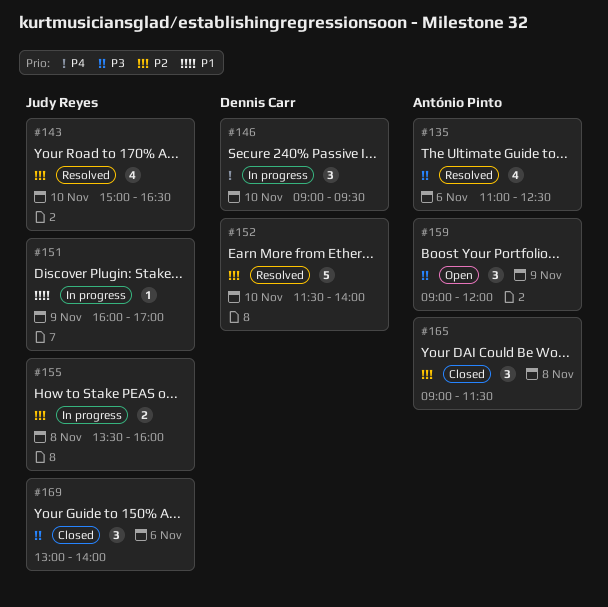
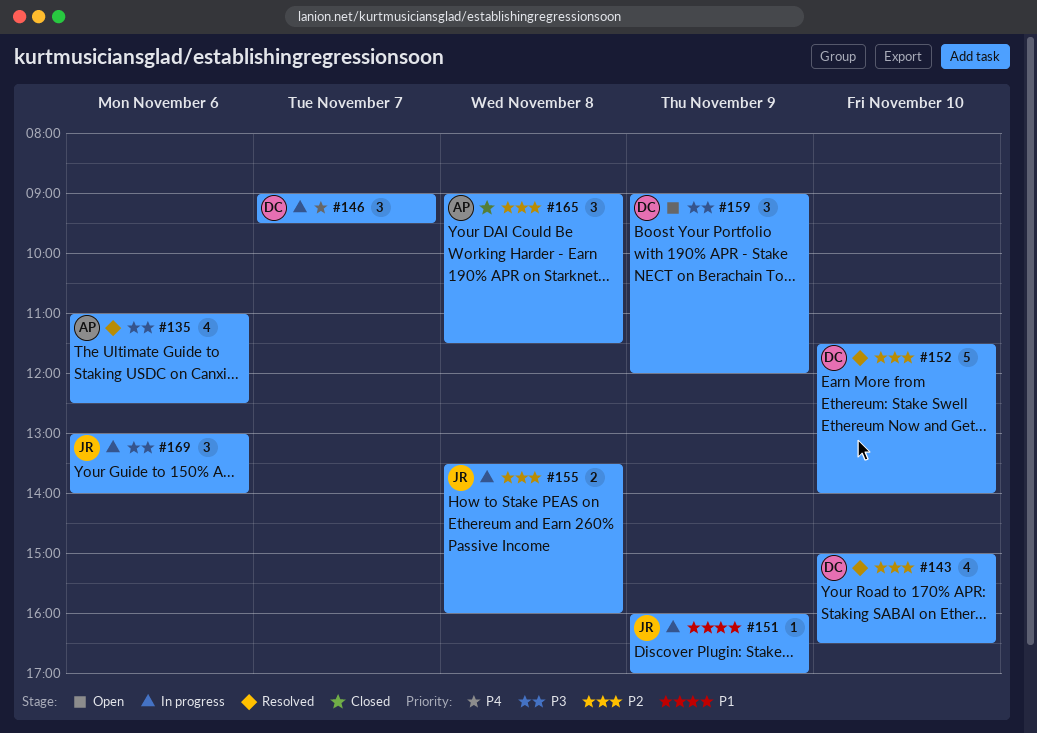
#143, owner: Judy Reyes -> Dennis Carr
#146, day: Nov 10 -> Nov 7
#159, owner: António Pinto -> Dennis Carr
#169, status: Closed -> In progress

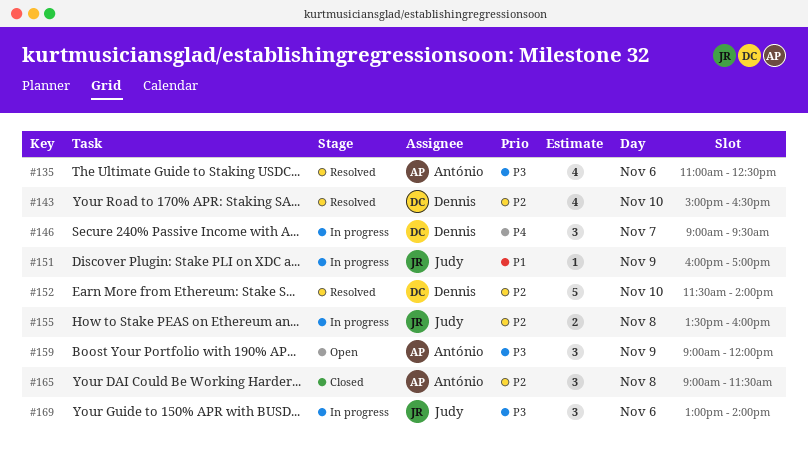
#159, owner: Dennis -> António

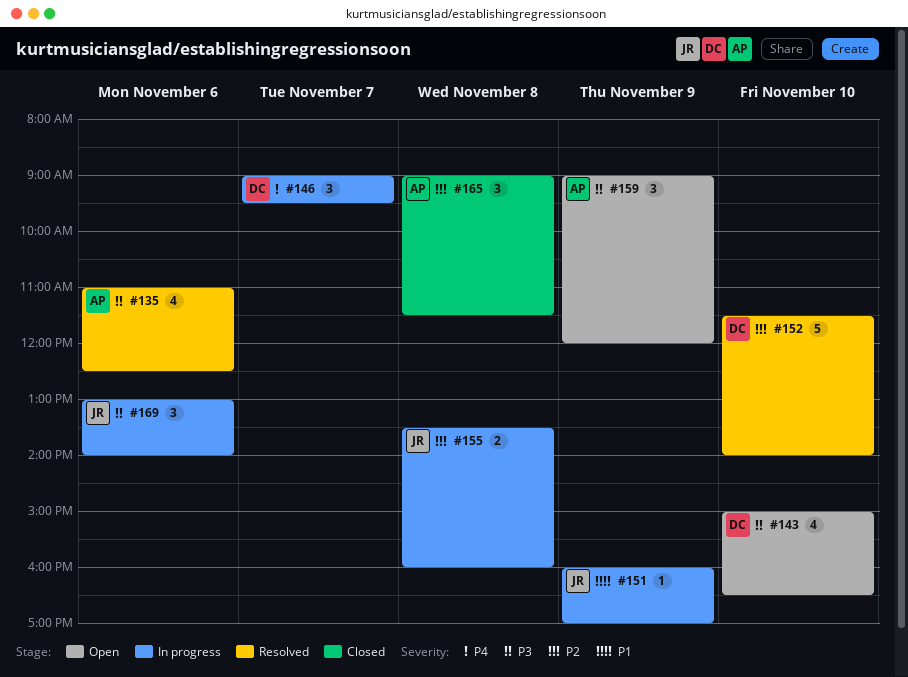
#143, status: Resolved -> Open
#143, priority: P2 -> P3

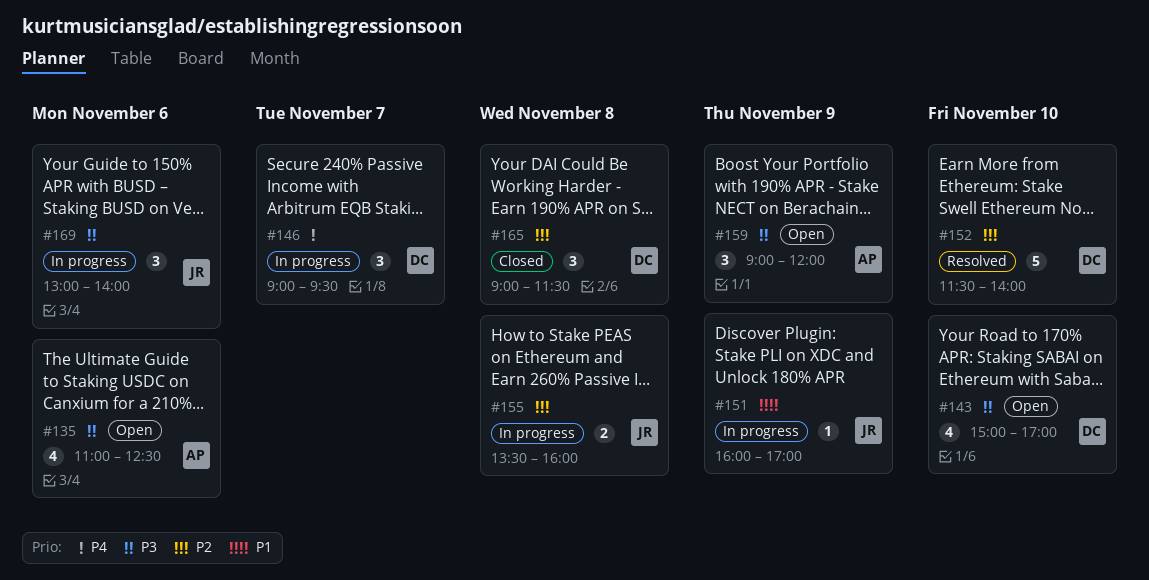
#135, status: Resolved -> Open
#143, ends: 16:30 -> 17:00
#165, owner: AP -> DC

